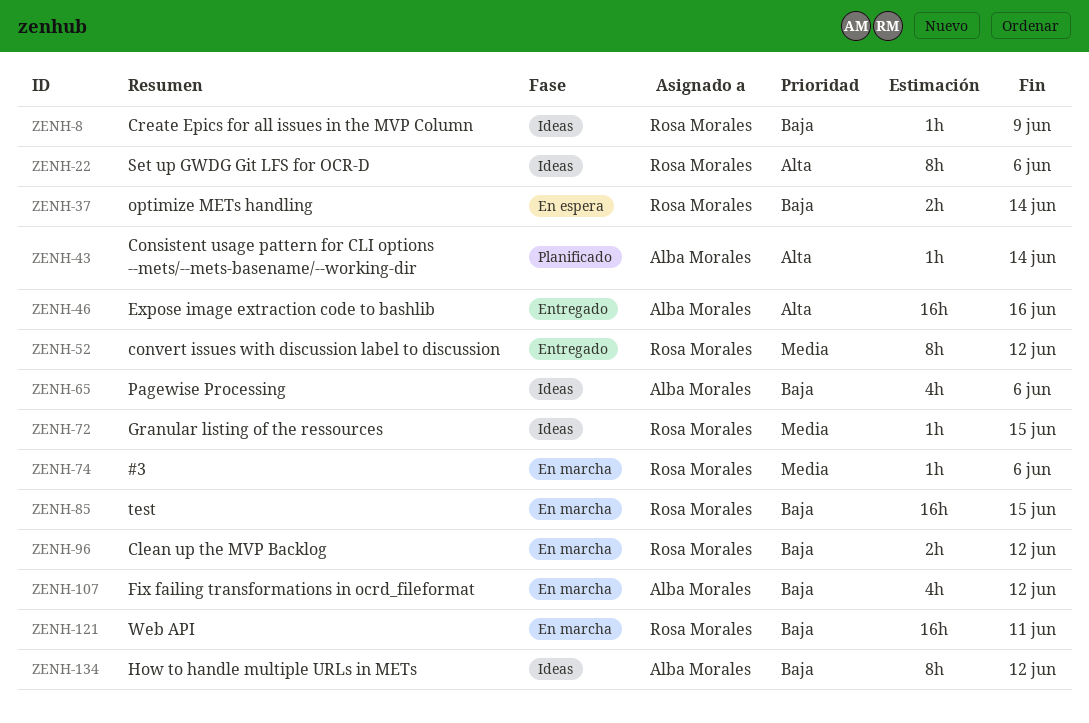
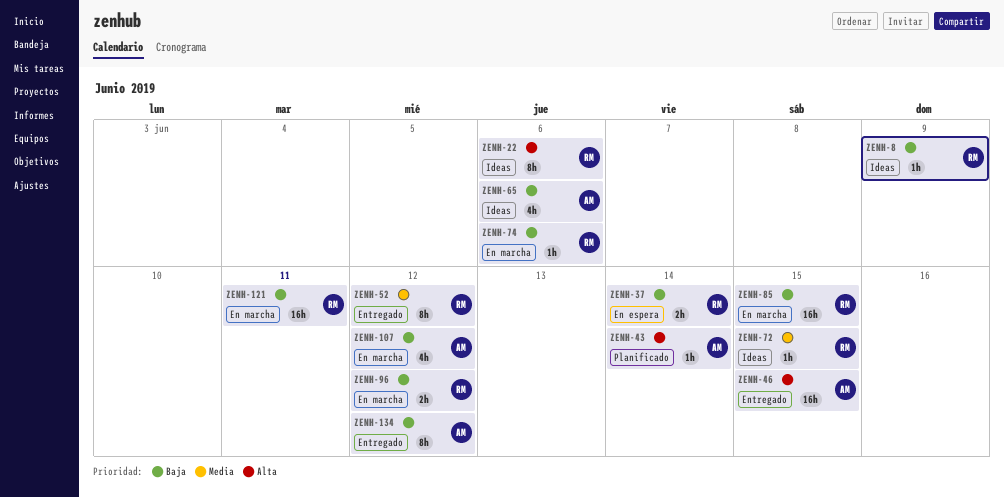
ZENH-46, due: Jun 16 -> Jun 15
ZENH-74, priority: Media -> Baja
ZENH-134, status: Ideas -> Entregado

